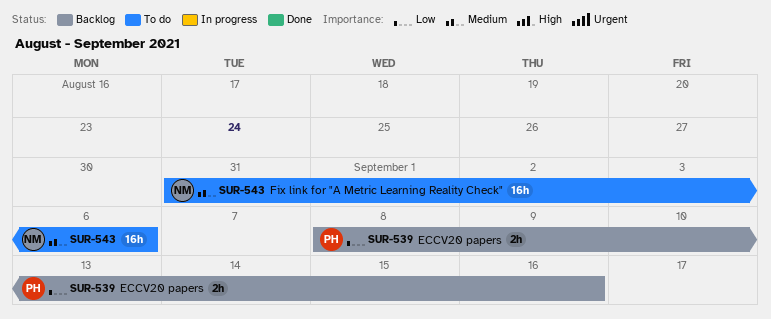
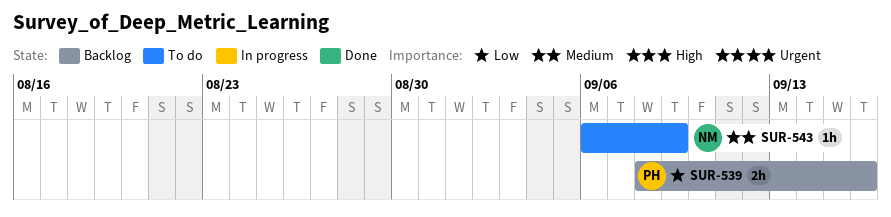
SUR-543, estimate: 16h -> 1h
SUR-543, start: Aug 31 -> Sep 6
SUR-543, due: Sep 6 -> Sep 9

